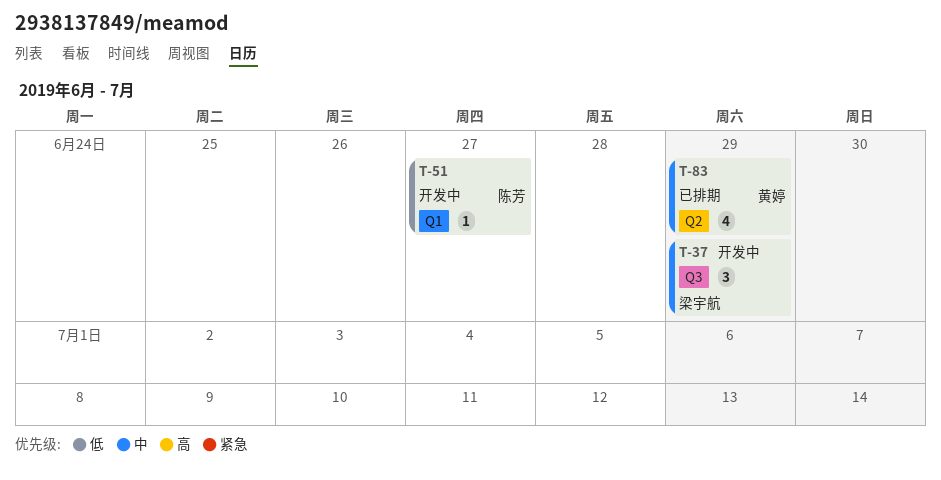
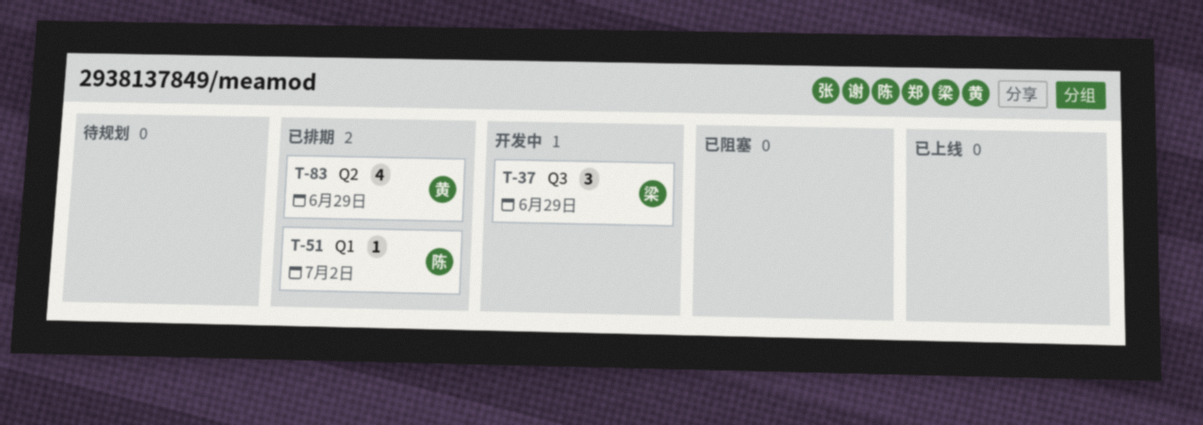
T-51, status: 开发中 -> 已排期
T-51, due: Jun 27 -> Jul 2

